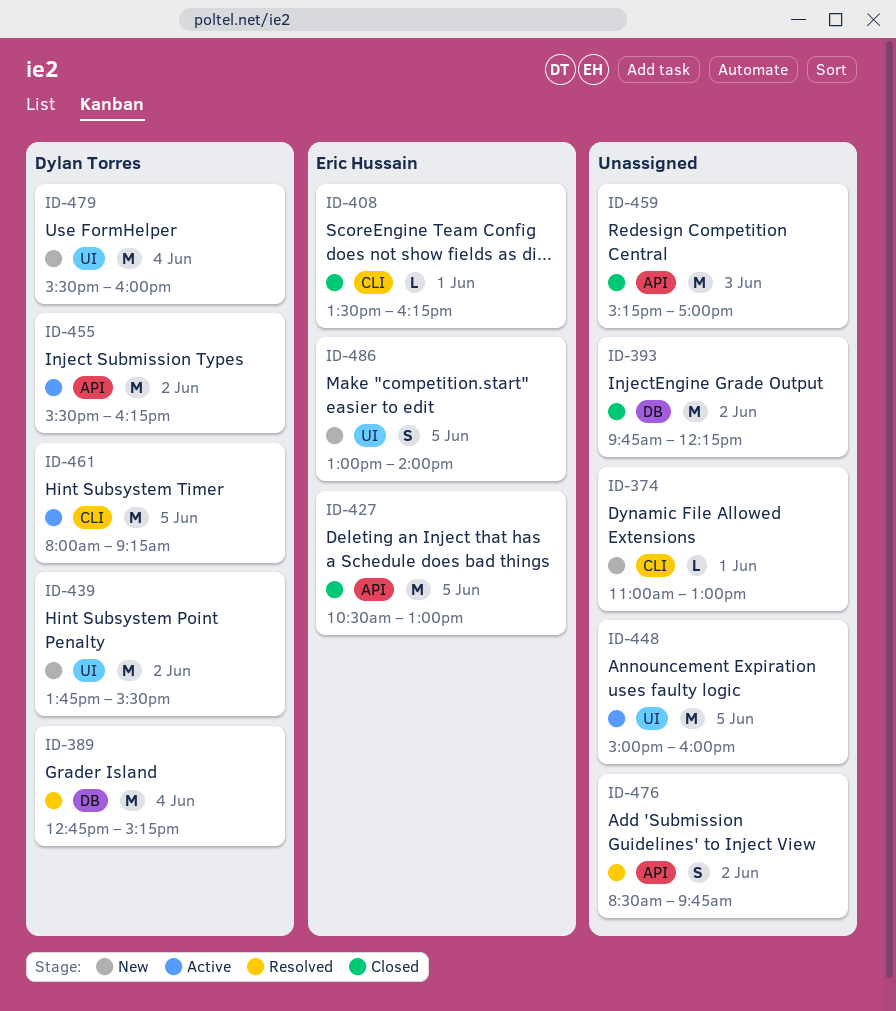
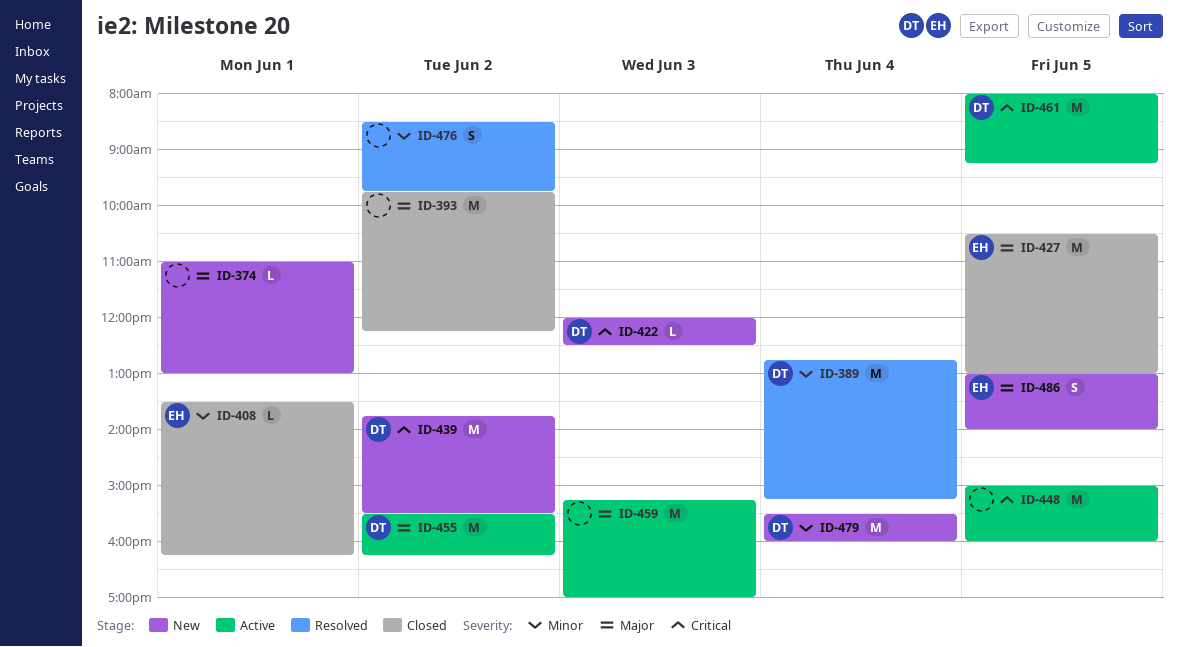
ID-422: none -> present
ID-459, status: Closed -> Active

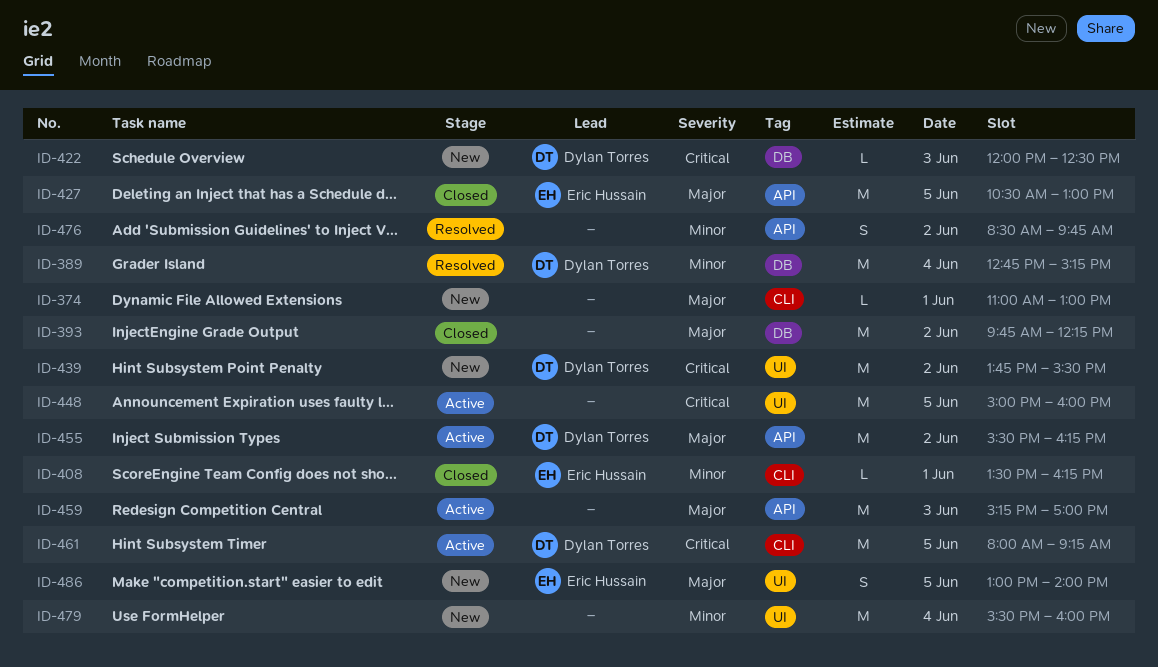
ID-479, owner: Dylan Torres -> none

